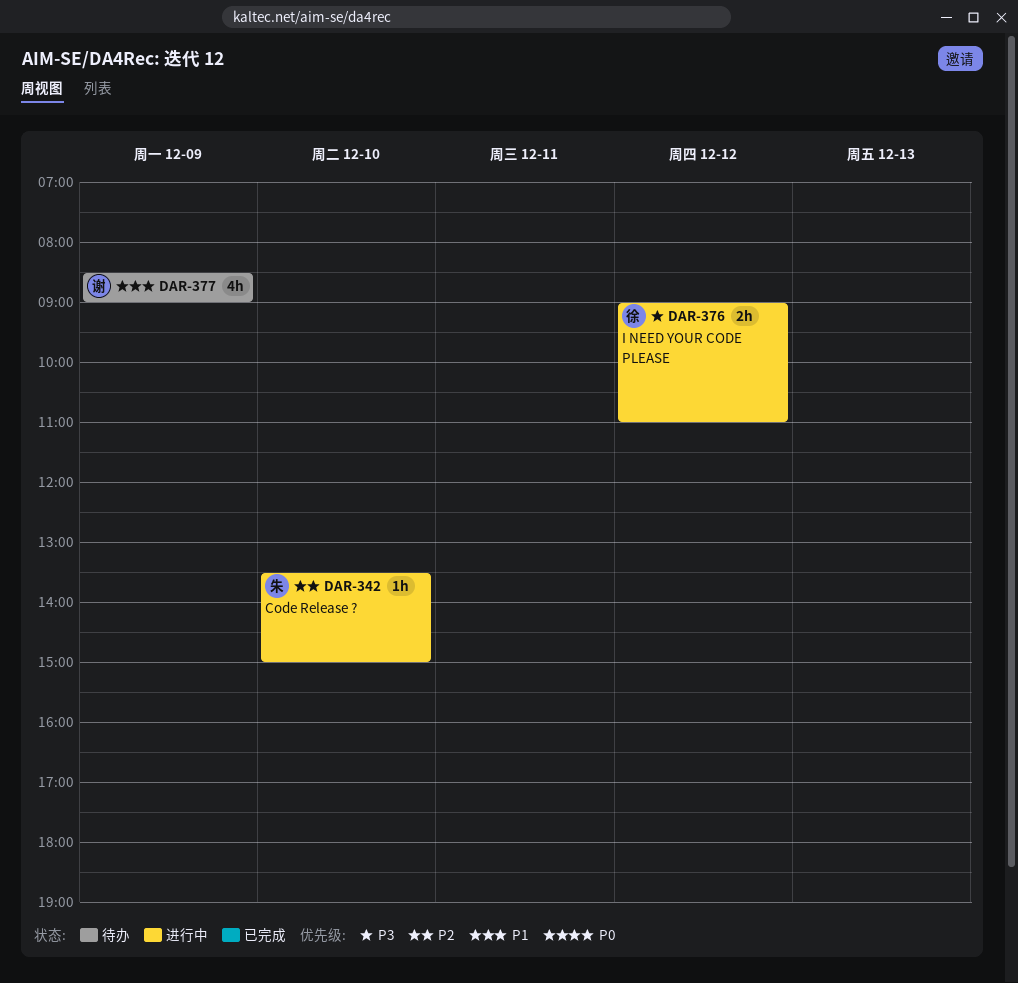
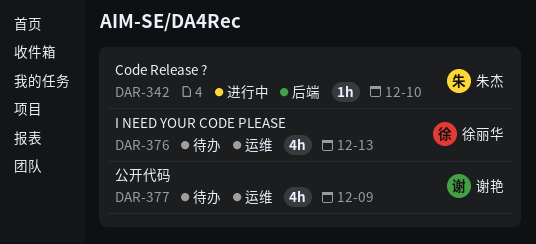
DAR-376, status: 进行中 -> 待办
DAR-376, estimate: 2h -> 4h
DAR-376, day: Dec 12 -> Dec 13

